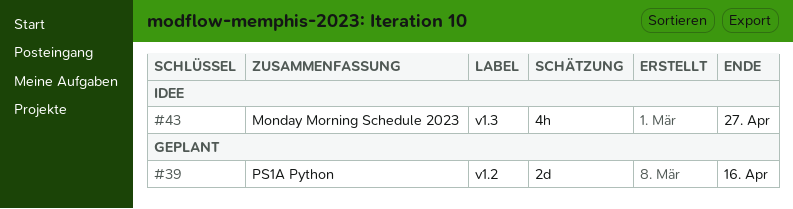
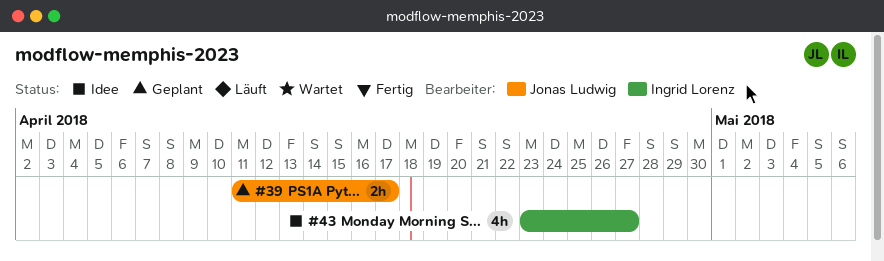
#39, estimate: 2d -> 2h
#39, due: Apr 16 -> Apr 17

